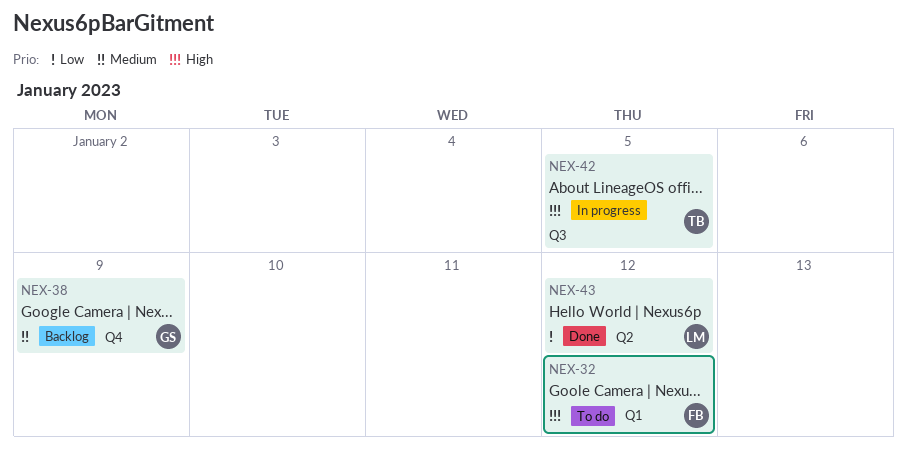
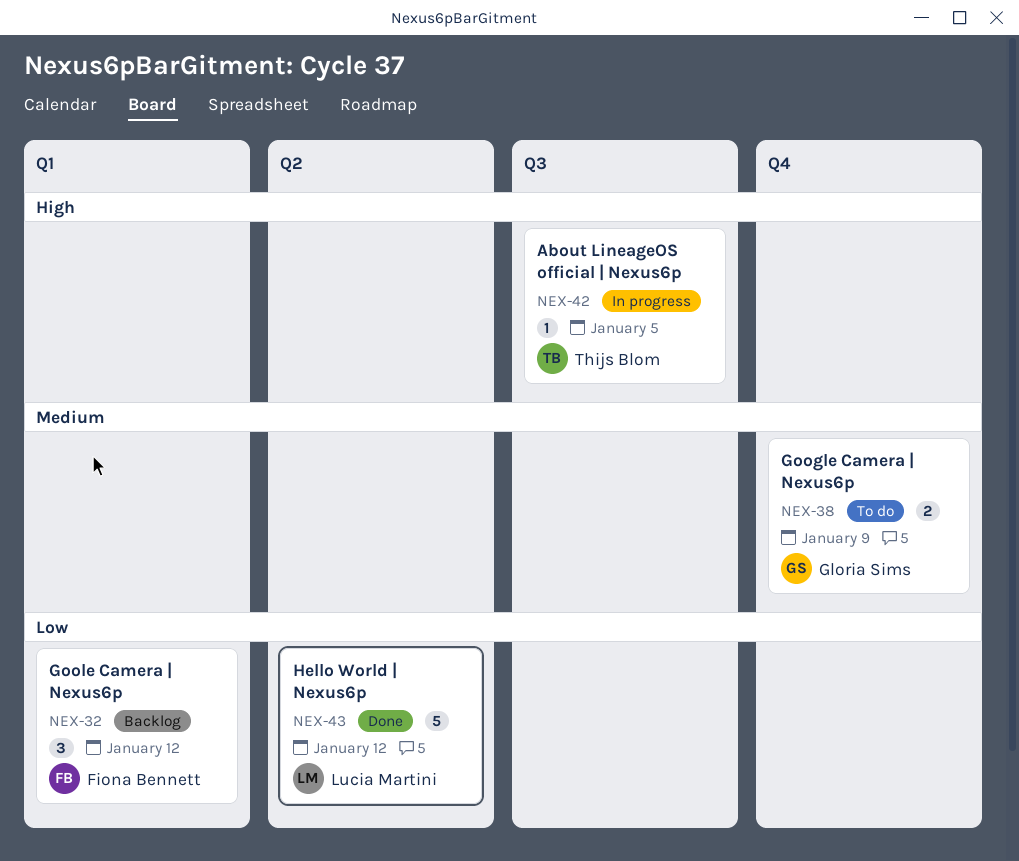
NEX-32, status: To do -> Backlog
NEX-32, priority: High -> Low
NEX-38, status: Backlog -> To do

